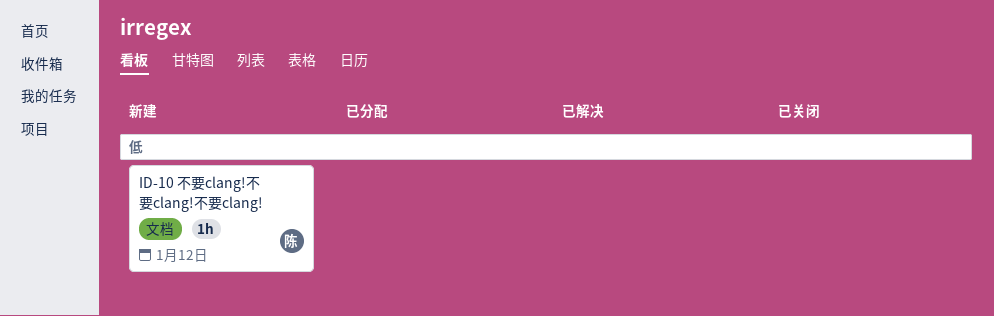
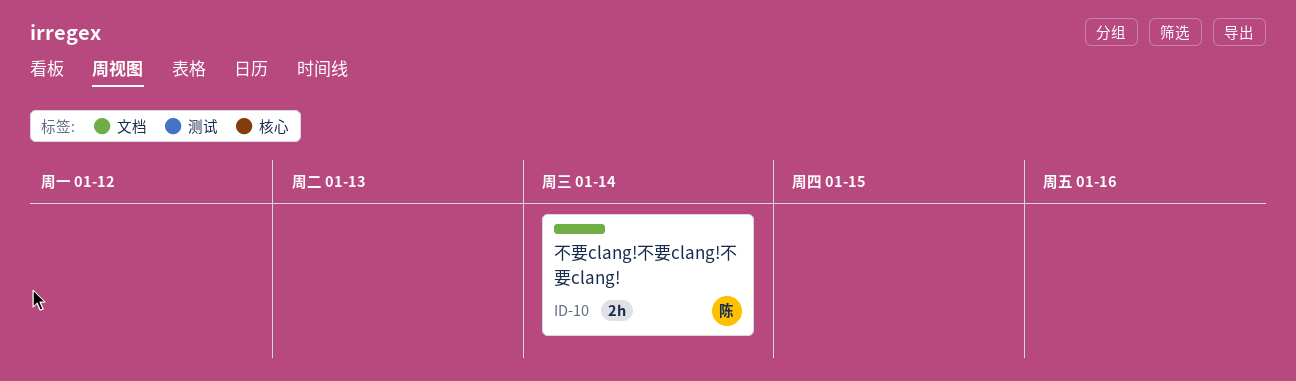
ID-10, estimate: 1h -> 2h
ID-10, due: Jan 12 -> Jan 14

